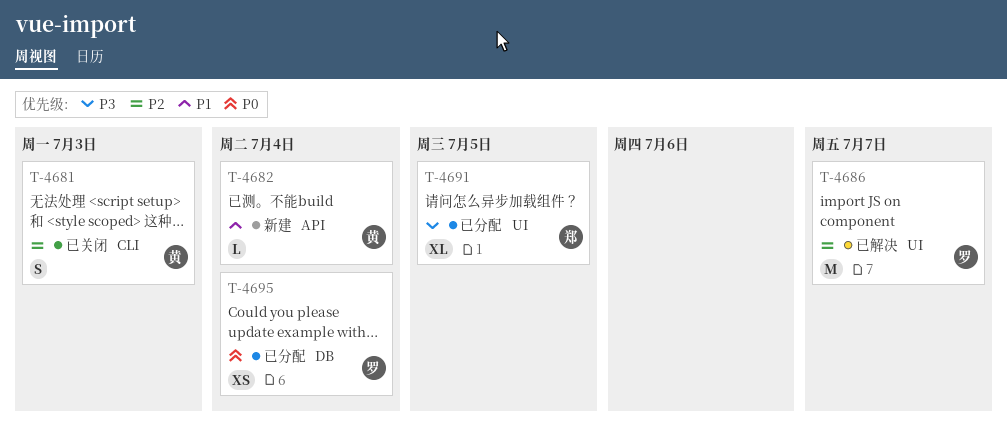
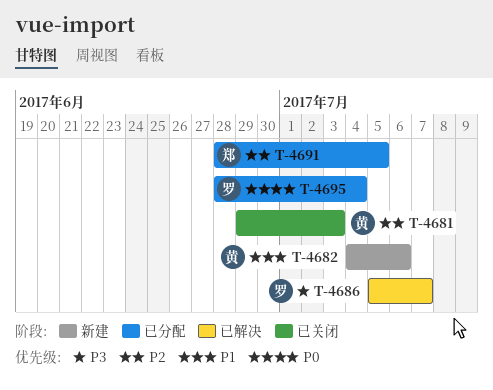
T-4682, due: Jul 4 -> Jul 6
T-4686, priority: P2 -> P3
T-4691, priority: P3 -> P2

